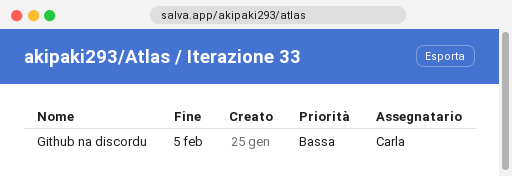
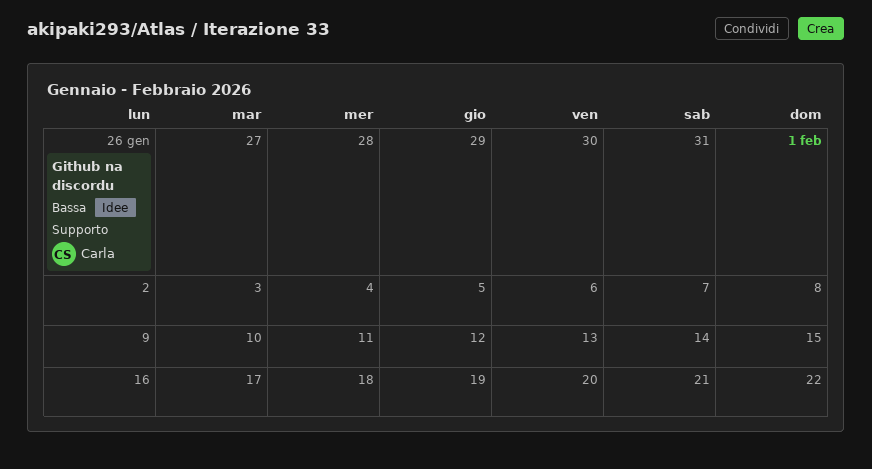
Github na discordu, due: Feb 5 -> Jan 26

